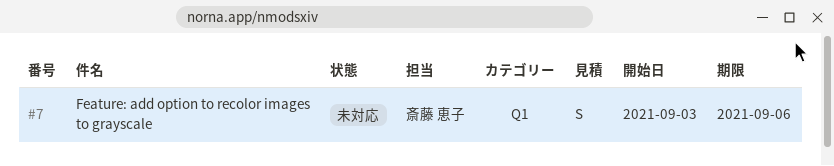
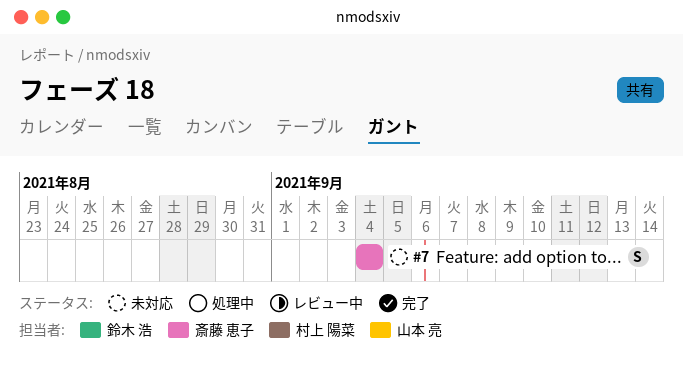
#7, start: Sep 3 -> Sep 4
#7, due: Sep 6 -> Sep 4

